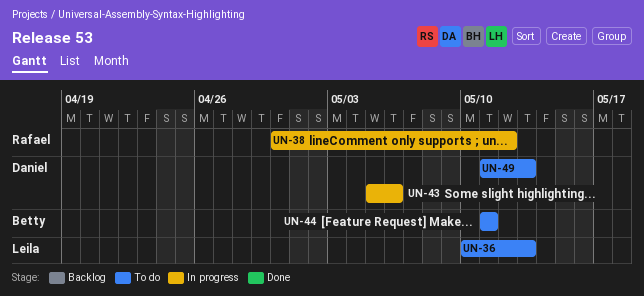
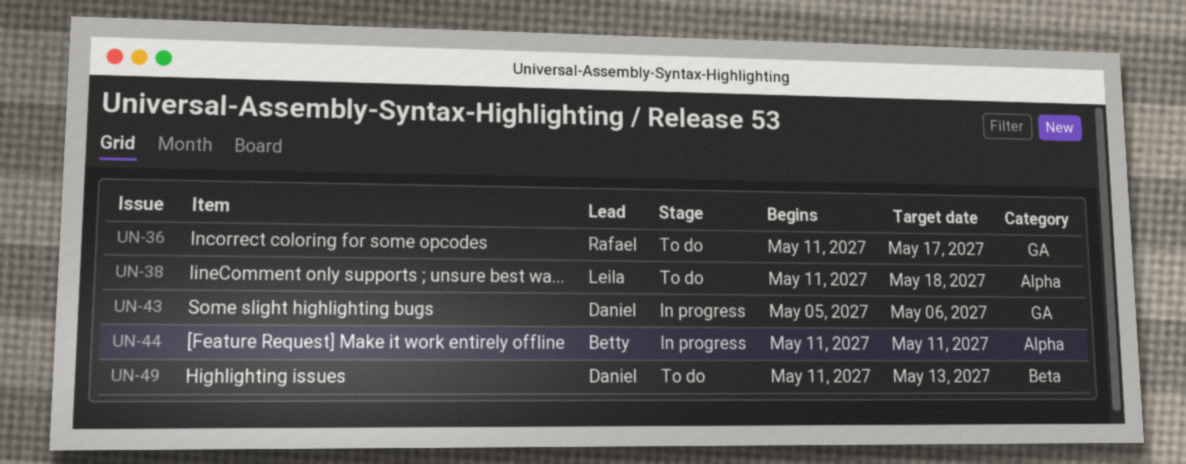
UN-36, owner: Leila -> Rafael
UN-36, start: May 10 -> May 11
UN-36, due: May 13 -> May 17
UN-38, status: In progress -> To do
UN-38, owner: Rafael -> Leila
UN-38, start: Apr 30 -> May 11
UN-38, due: May 12 -> May 18
UN-44, status: To do -> In progress

